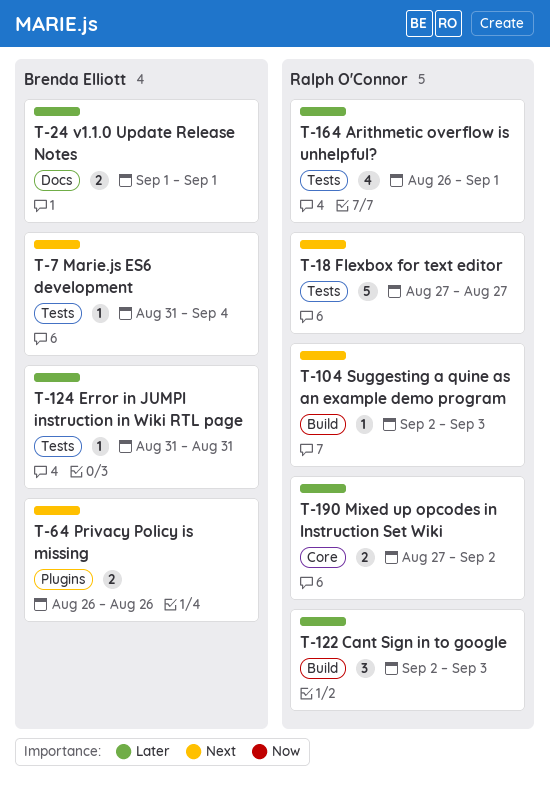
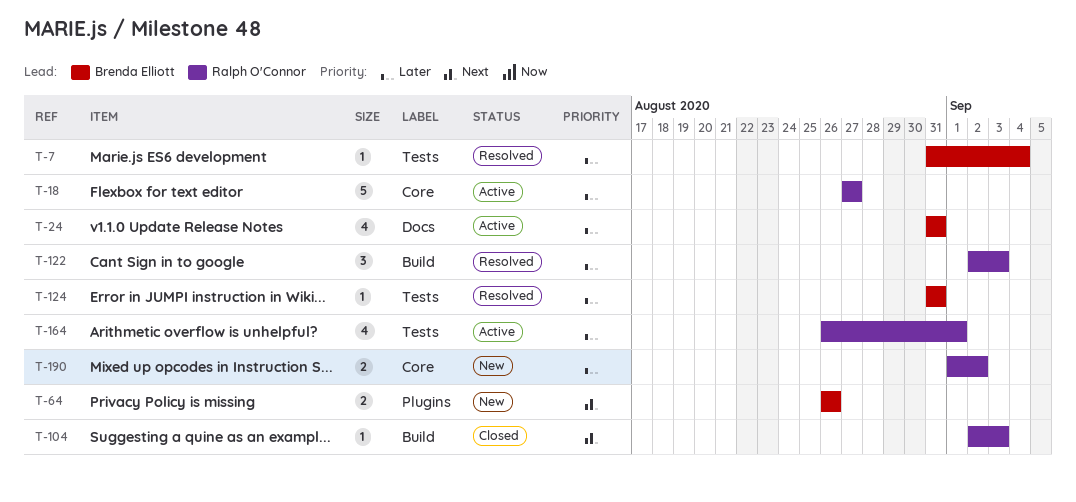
T-7, priority: Next -> Later
T-18, priority: Next -> Later
T-18, label: Tests -> Core
T-24, estimate: 2 -> 4
T-24, start: Sep 1 -> Aug 31
T-24, due: Sep 1 -> Aug 31
T-190, start: Aug 27 -> Sep 1

